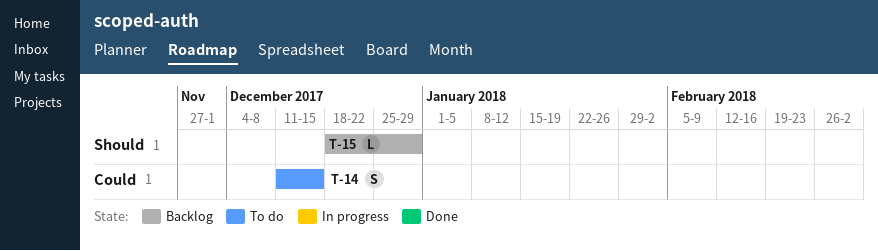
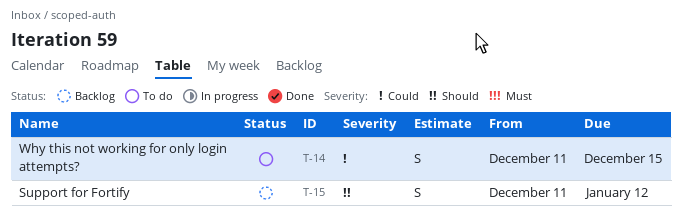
T-15, estimate: L -> S
T-15, start: Dec 18 -> Dec 11
T-15, due: Dec 29 -> Jan 12

